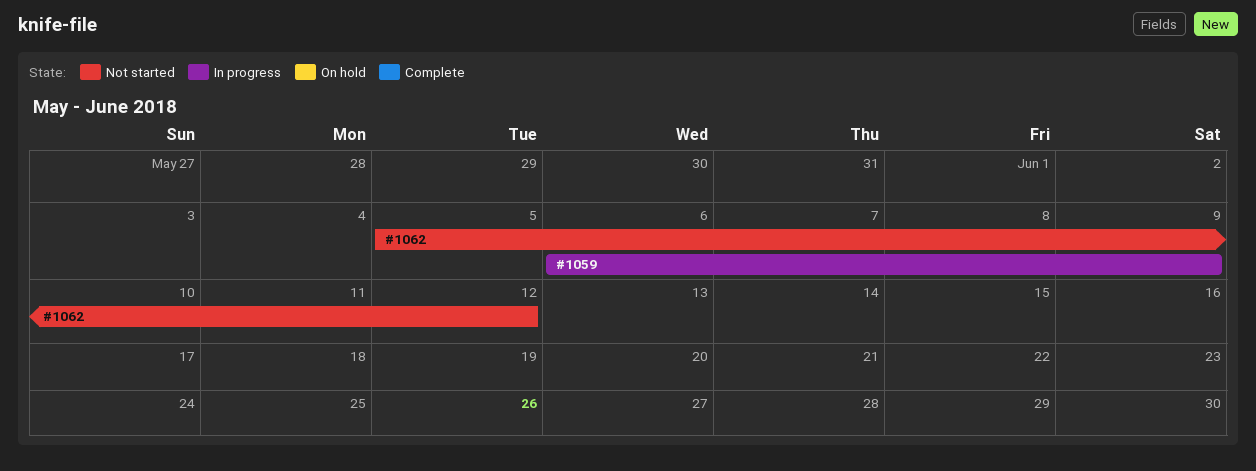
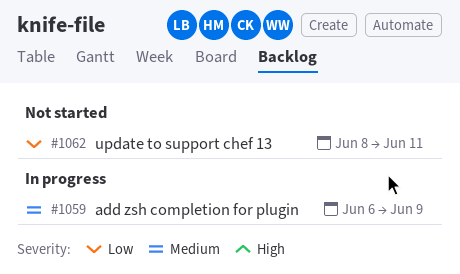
#1062, start: Jun 5 -> Jun 8
#1062, due: Jun 12 -> Jun 11

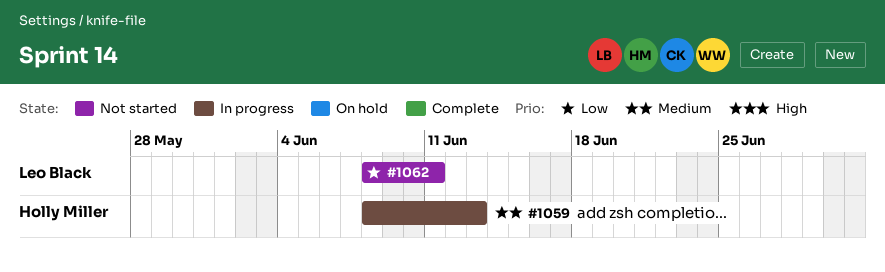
#1059, start: Jun 6 -> Jun 8
#1059, due: Jun 9 -> Jun 13

